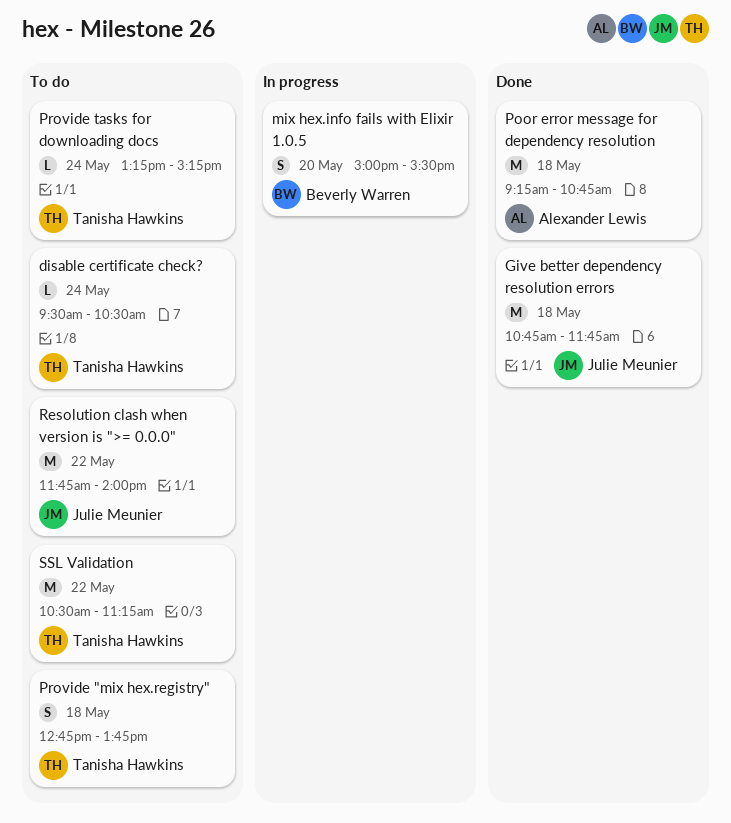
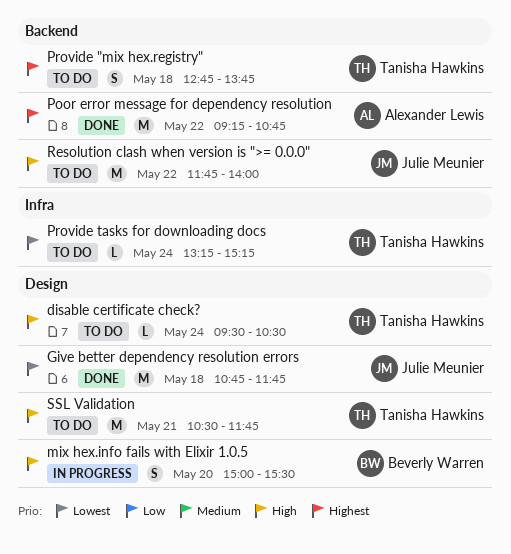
Poor error message for dependency resolution, day: May 18 -> May 22
SSL Validation, day: May 22 -> May 21
SSL Validation, ends: 11:15 -> 11:45

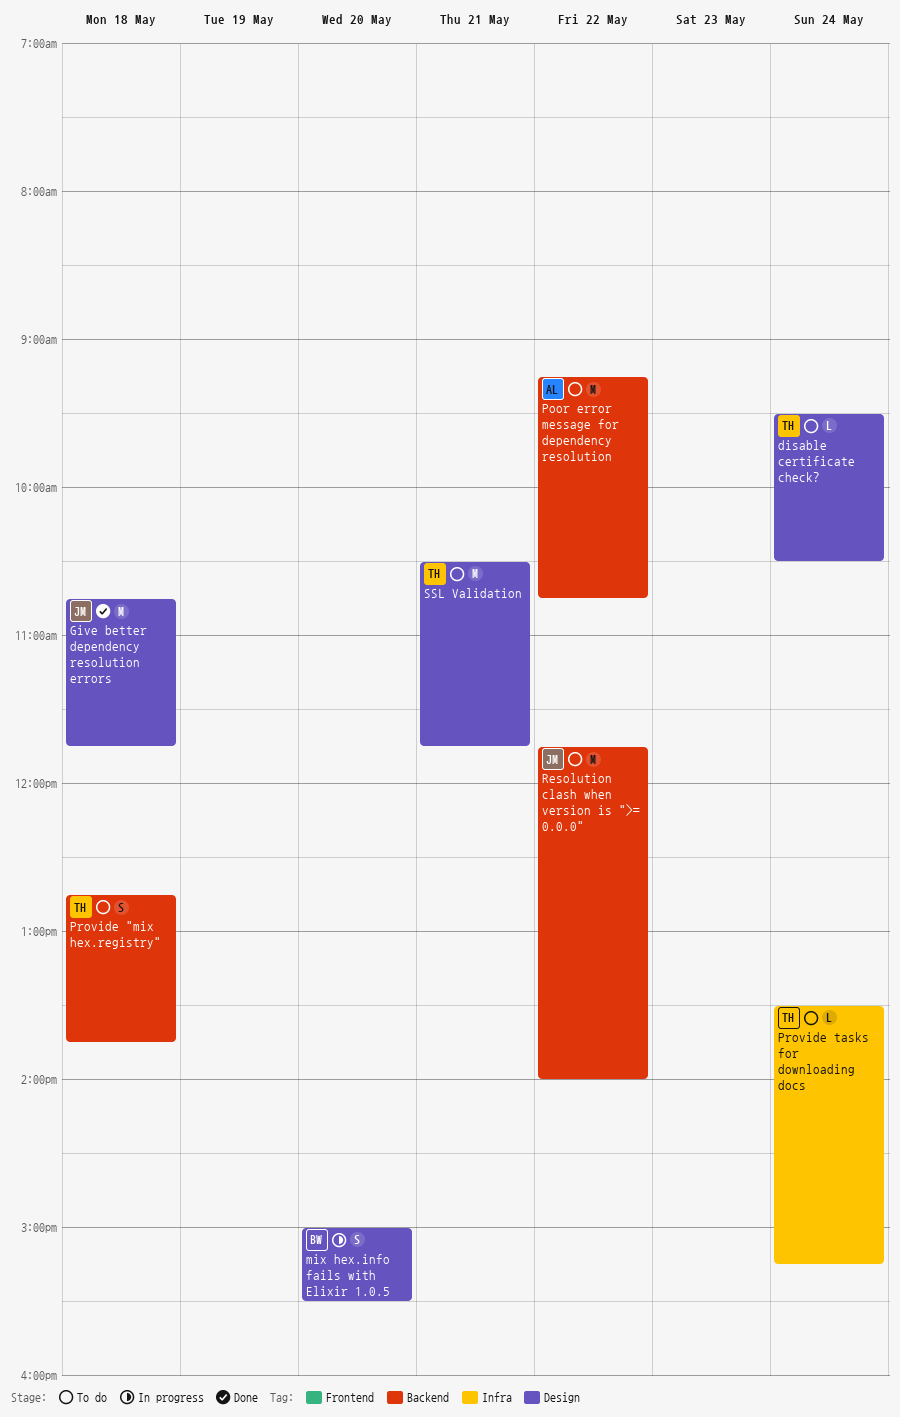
Poor error message for dependency resolution, status: Done -> To do
Provide tasks for downloading docs, begins: 13:15 -> 13:30

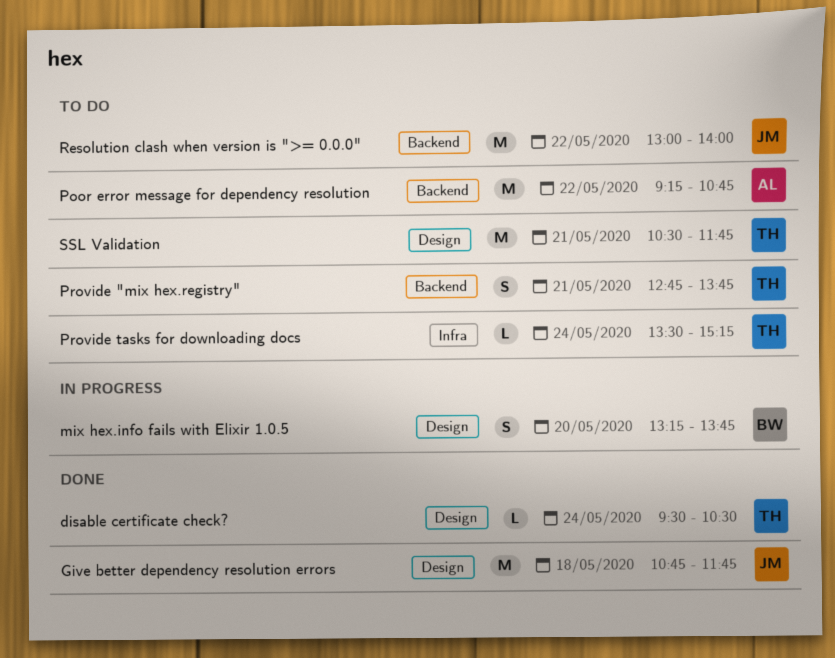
disable certificate check?, status: To do -> Done
mix hex.info fails with Elixir 1.0.5, begins: 15:00 -> 13:15
mix hex.info fails with Elixir 1.0.5, ends: 15:30 -> 13:45
Provide "mix hex.registry", day: May 18 -> May 21
Resolution clash when version is ">= 0.0.0", begins: 11:45 -> 13:00

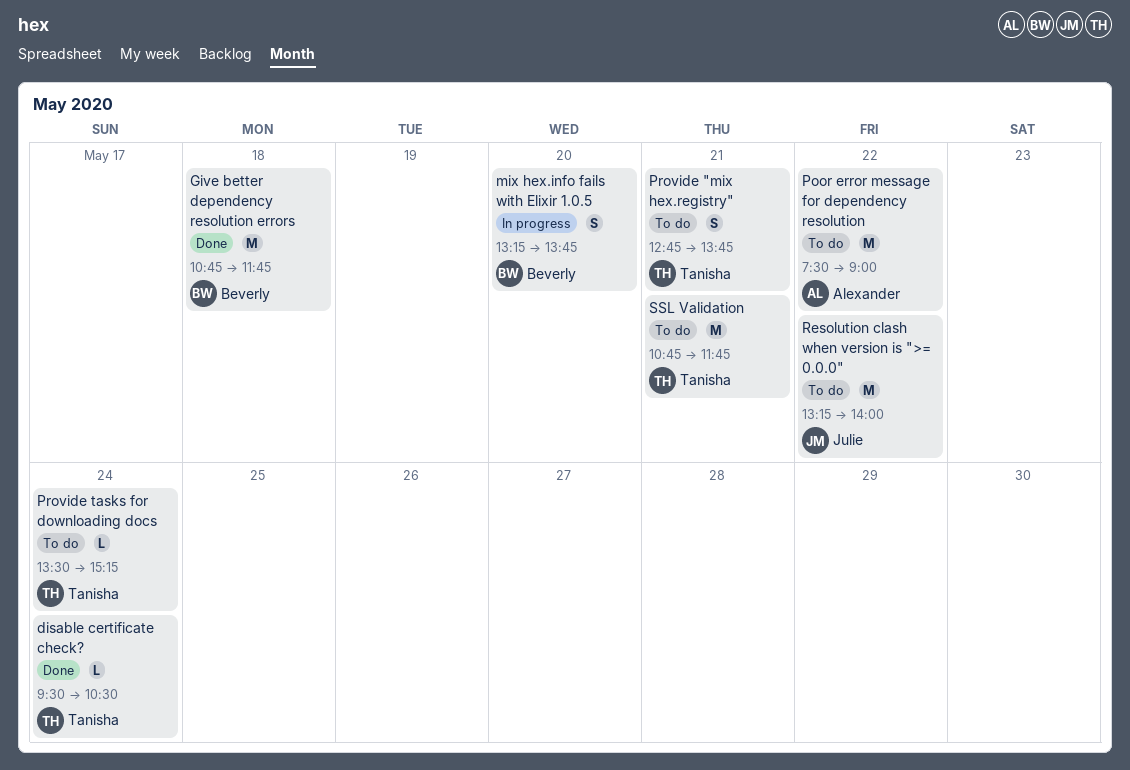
Give better dependency resolution errors, owner: Julie -> Beverly
Poor error message for dependency resolution, begins: 09:15 -> 07:30
Poor error message for dependency resolution, ends: 10:45 -> 09:00
Resolution clash when version is ">= 0.0.0", begins: 13:00 -> 13:15
SSL Validation, begins: 10:30 -> 10:45

